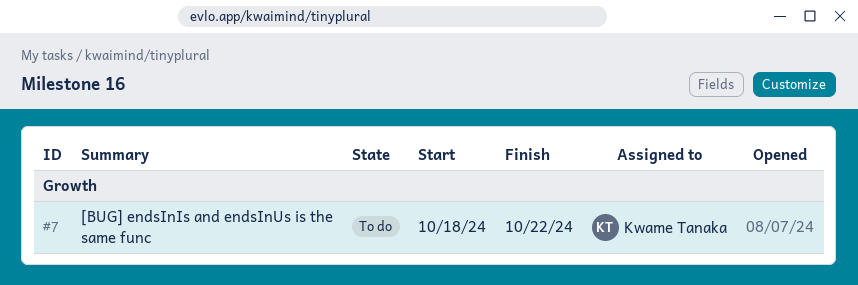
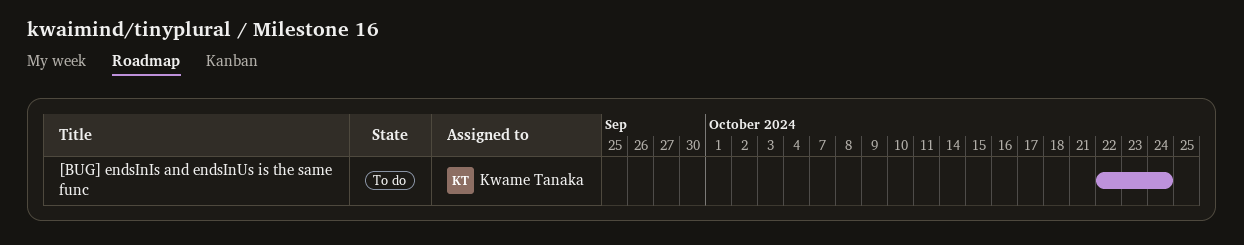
[BUG] endsInIs and endsInUs is the same func, start: Oct 18 -> Oct 22
[BUG] endsInIs and endsInUs is the same func, due: Oct 22 -> Oct 24

